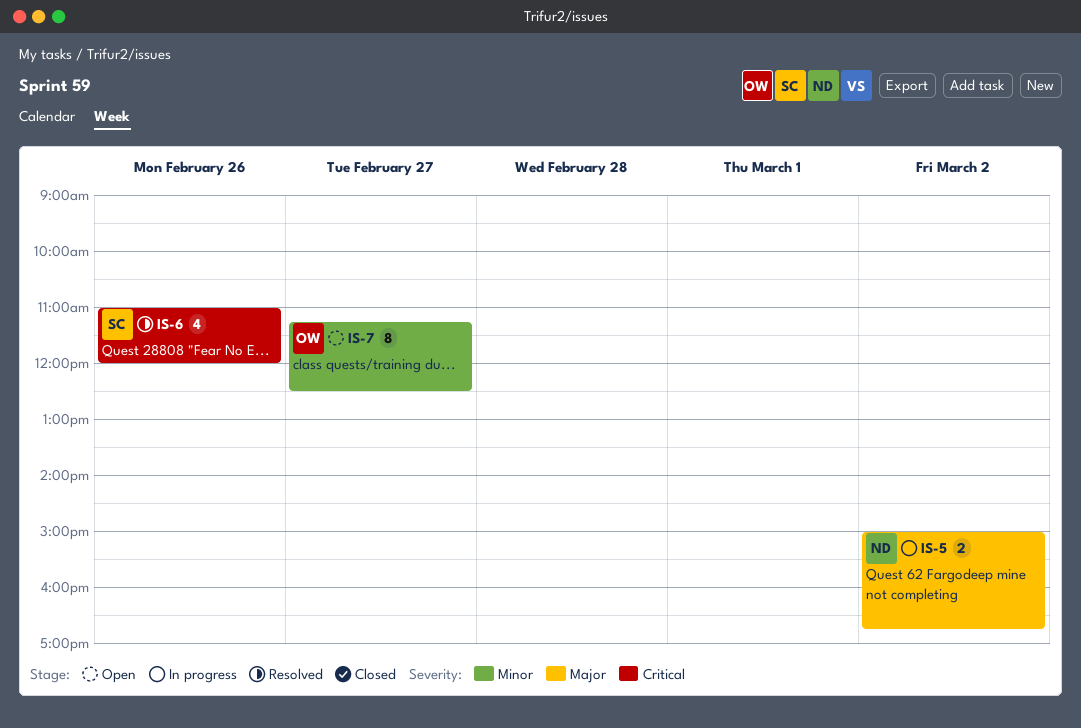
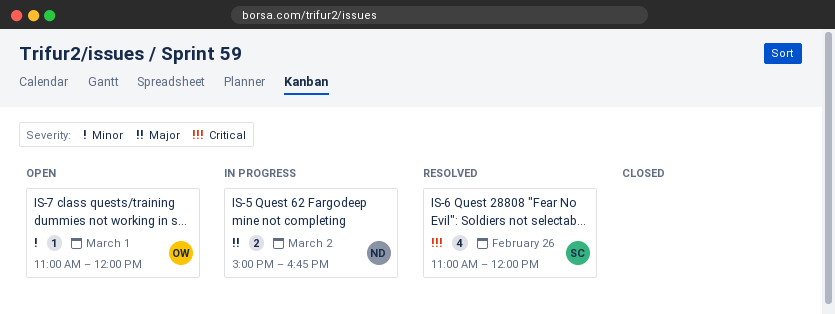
IS-7, estimate: 8 -> 1
IS-7, day: Feb 27 -> Mar 1
IS-7, begins: 11:15 -> 11:00
IS-7, ends: 12:30 -> 12:00

